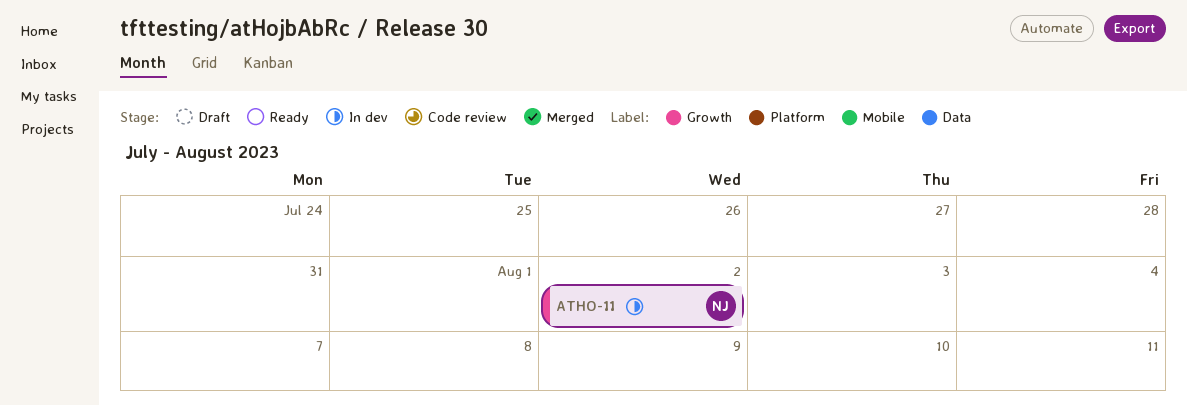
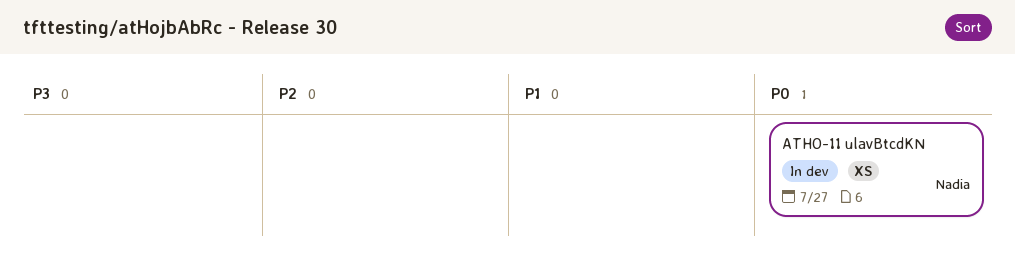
ATHO-11, due: Aug 2 -> Jul 27

